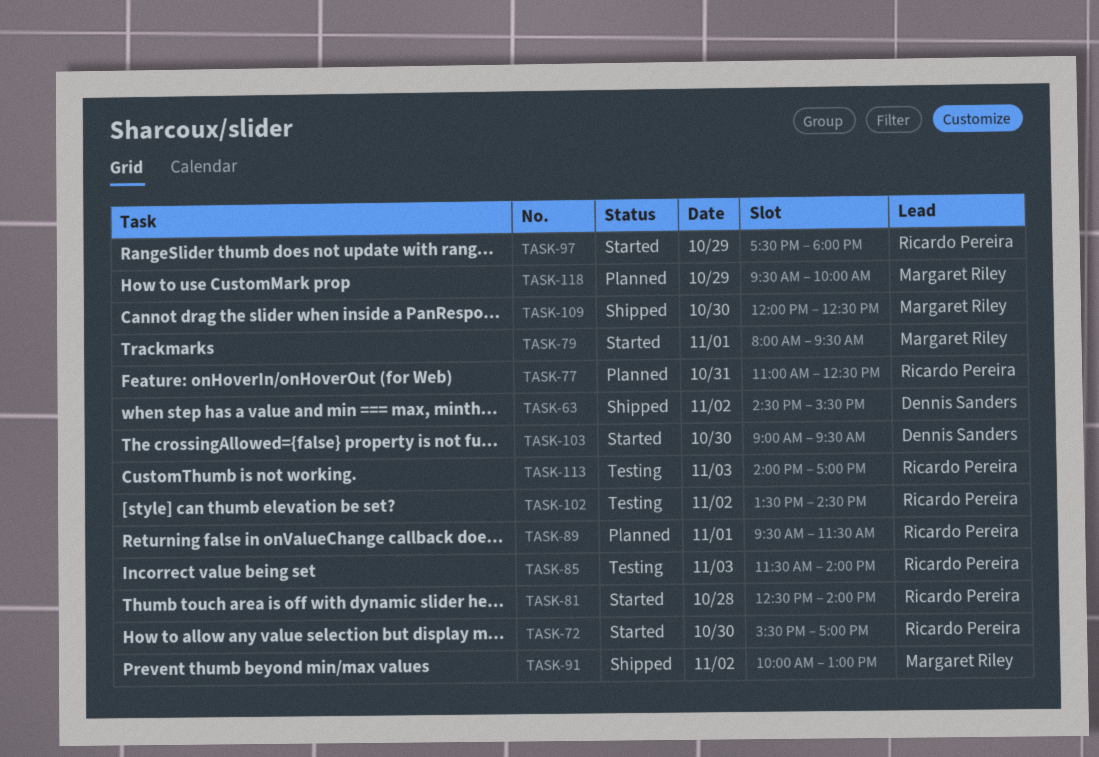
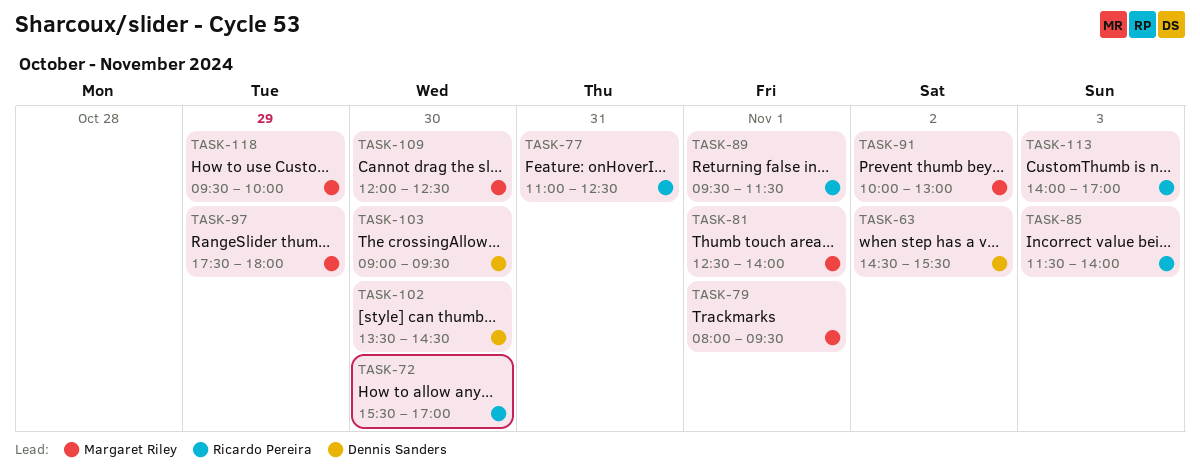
TASK-81, owner: Ricardo Pereira -> Margaret Riley
TASK-81, day: Oct 28 -> Nov 1
TASK-97, owner: Ricardo Pereira -> Margaret Riley
TASK-102, owner: Ricardo Pereira -> Dennis Sanders
TASK-102, day: Nov 2 -> Oct 30

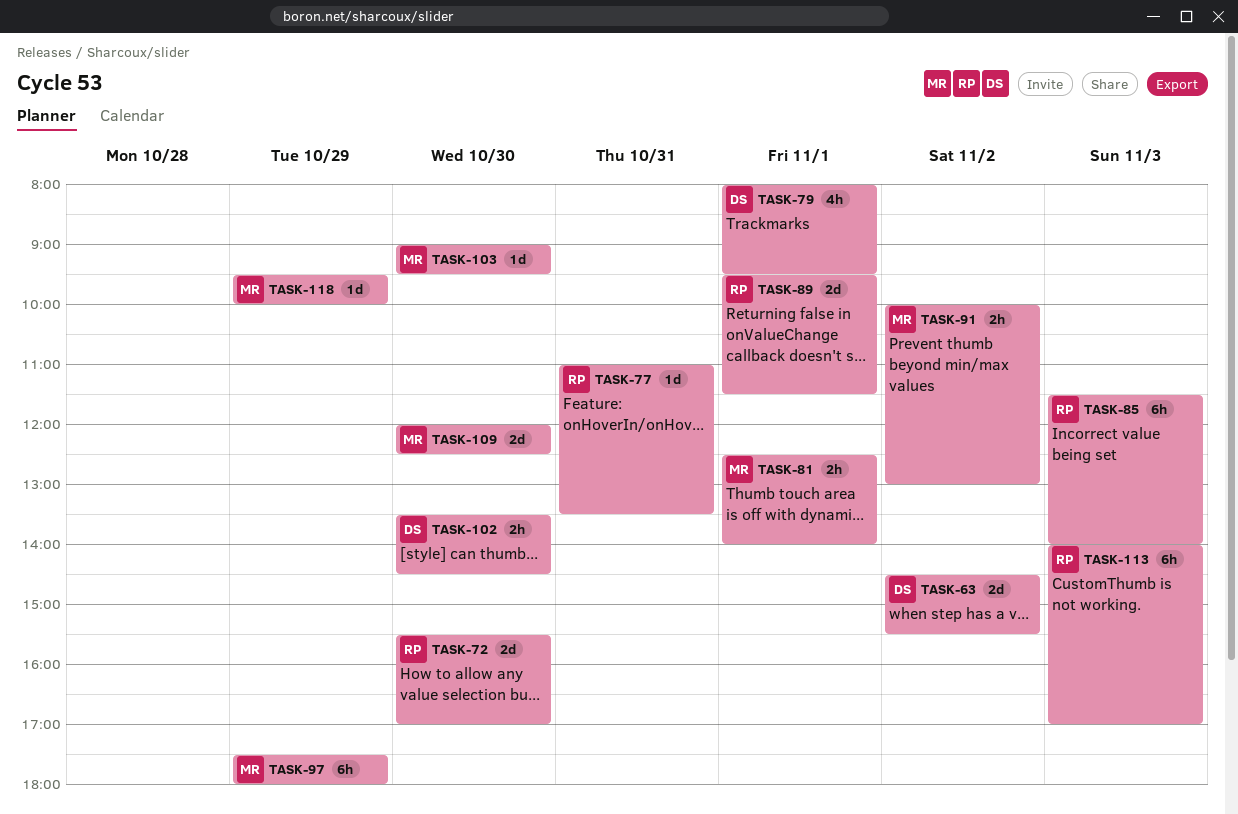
TASK-77, ends: 12:30 -> 13:30
TASK-79, owner: Margaret Riley -> Dennis Sanders
TASK-103, owner: Dennis Sanders -> Margaret Riley

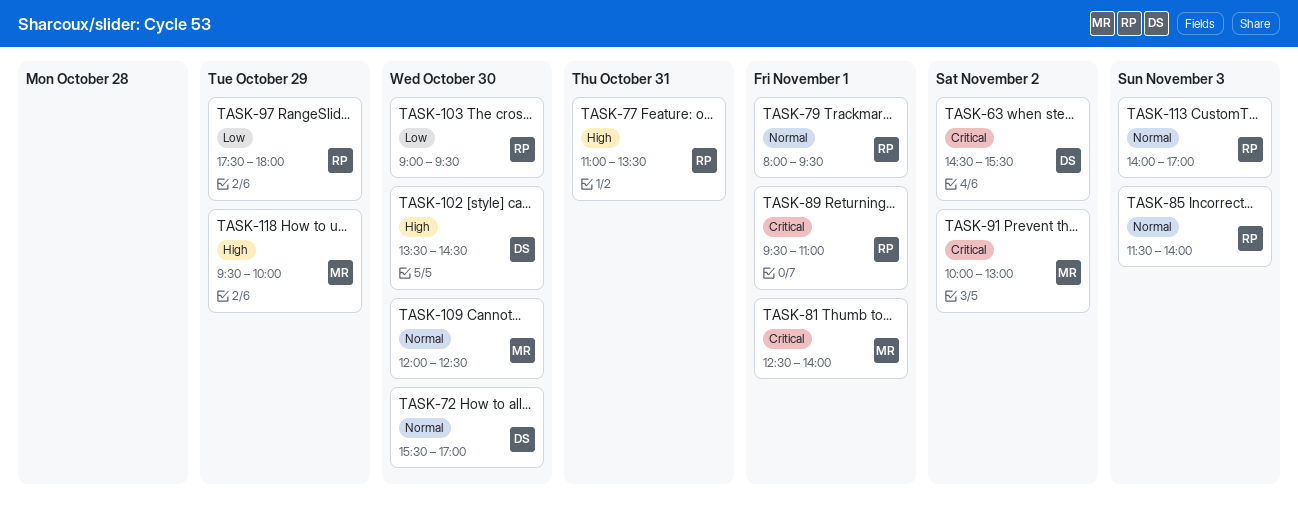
TASK-72, owner: RP -> DS
TASK-79, owner: DS -> RP
TASK-89, ends: 11:30 -> 11:00
TASK-97, owner: MR -> RP
TASK-103, owner: MR -> RP

